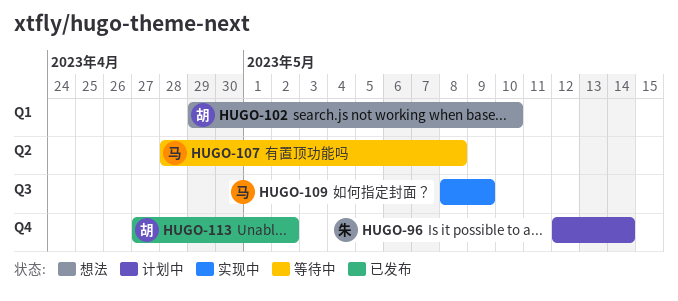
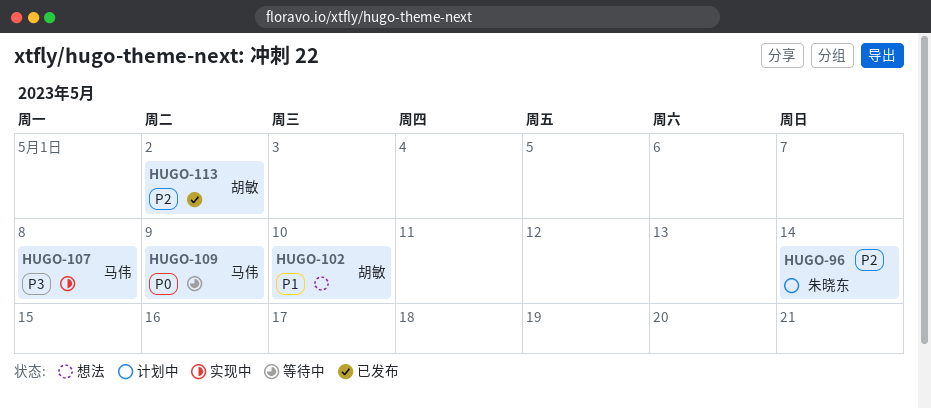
HUGO-107, status: 等待中 -> 实现中
HUGO-109, status: 实现中 -> 等待中

